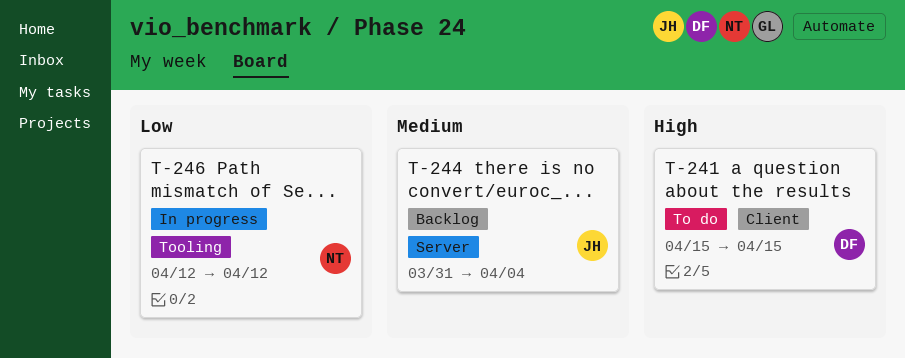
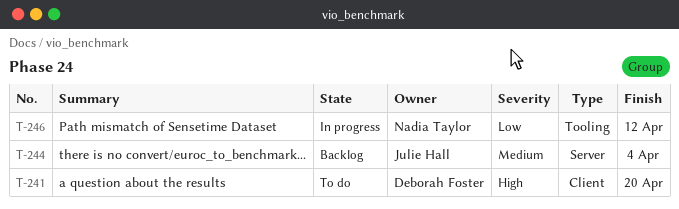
T-241, due: Apr 15 -> Apr 20

